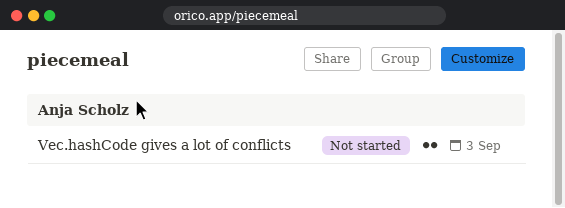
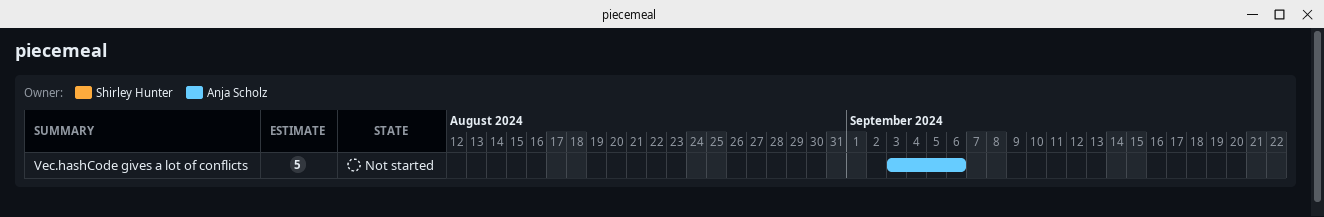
Vec.hashCode gives a lot of conflicts, estimate: 2 -> 5
Vec.hashCode gives a lot of conflicts, due: Sep 3 -> Sep 6

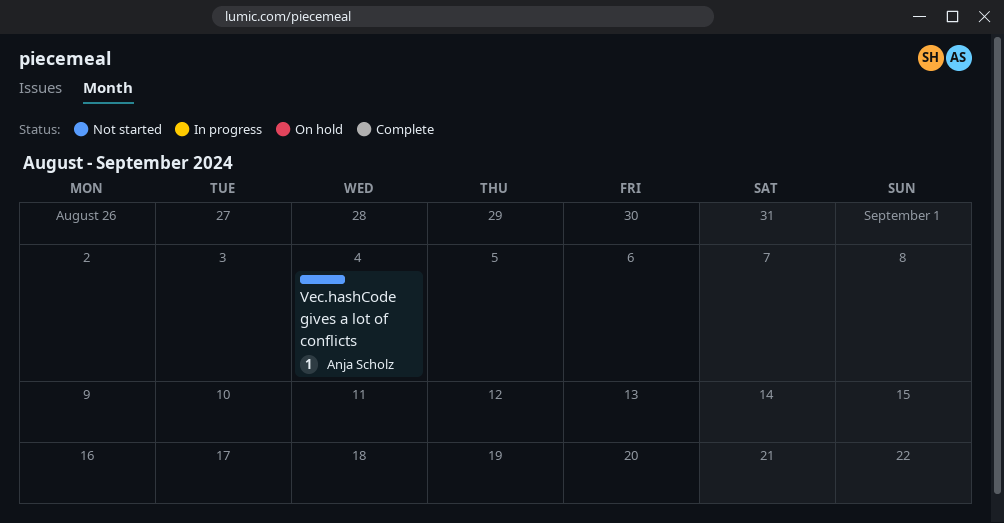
Vec.hashCode gives a lot of conflicts, estimate: 5 -> 1
Vec.hashCode gives a lot of conflicts, due: Sep 6 -> Sep 4

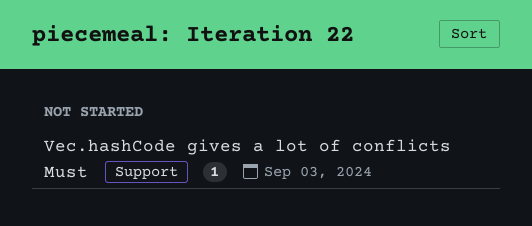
Vec.hashCode gives a lot of conflicts, due: Sep 4 -> Sep 3

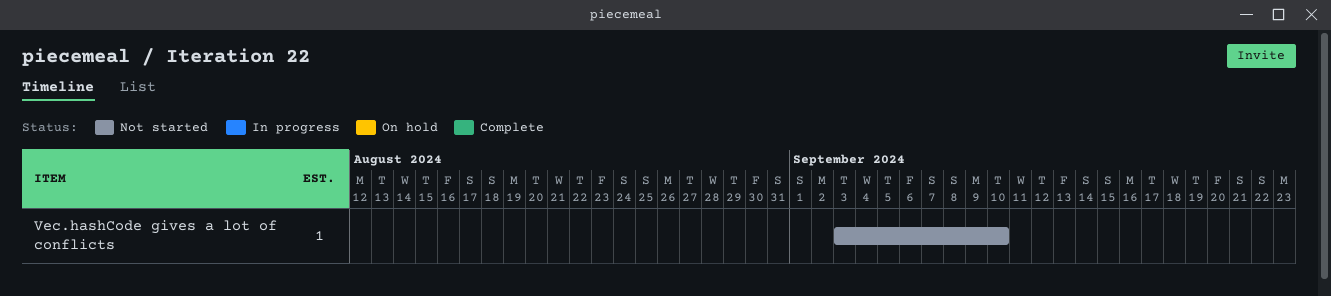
Vec.hashCode gives a lot of conflicts, due: Sep 3 -> Sep 10

